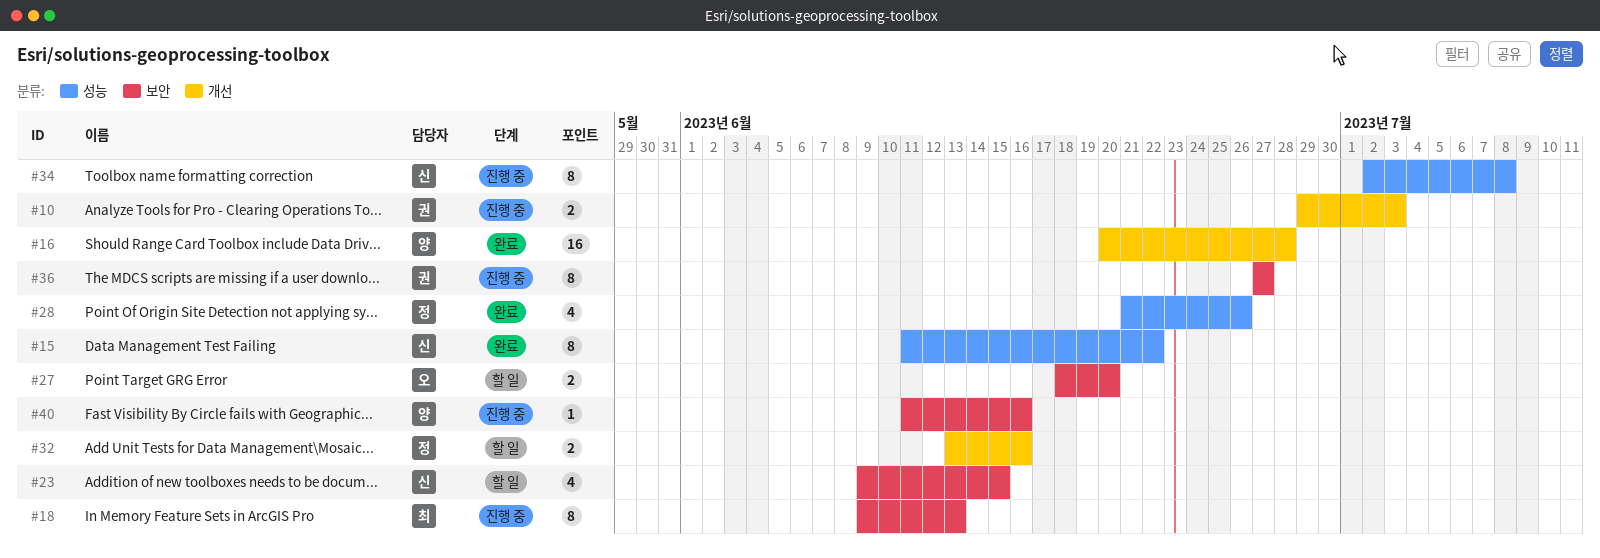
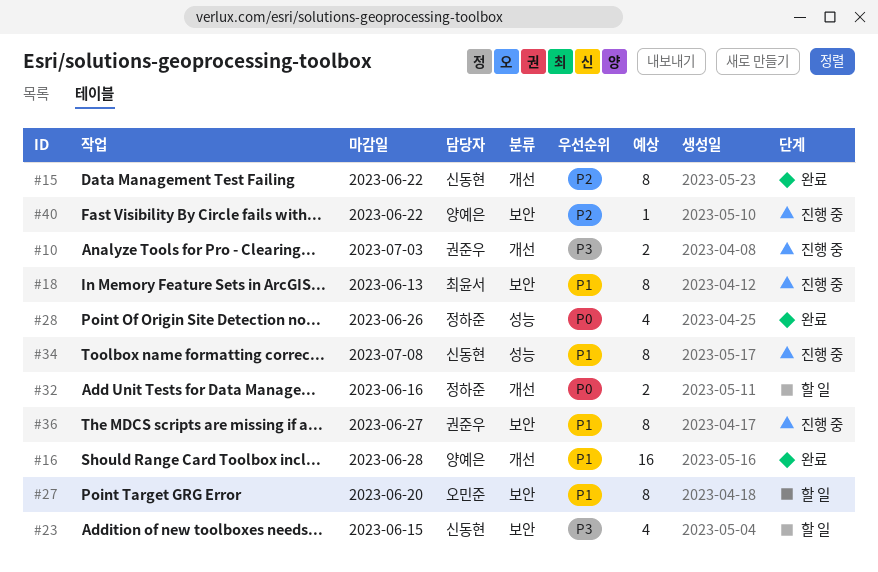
#15, label: 성능 -> 개선
#27, estimate: 2 -> 8
#40, due: Jun 16 -> Jun 22

